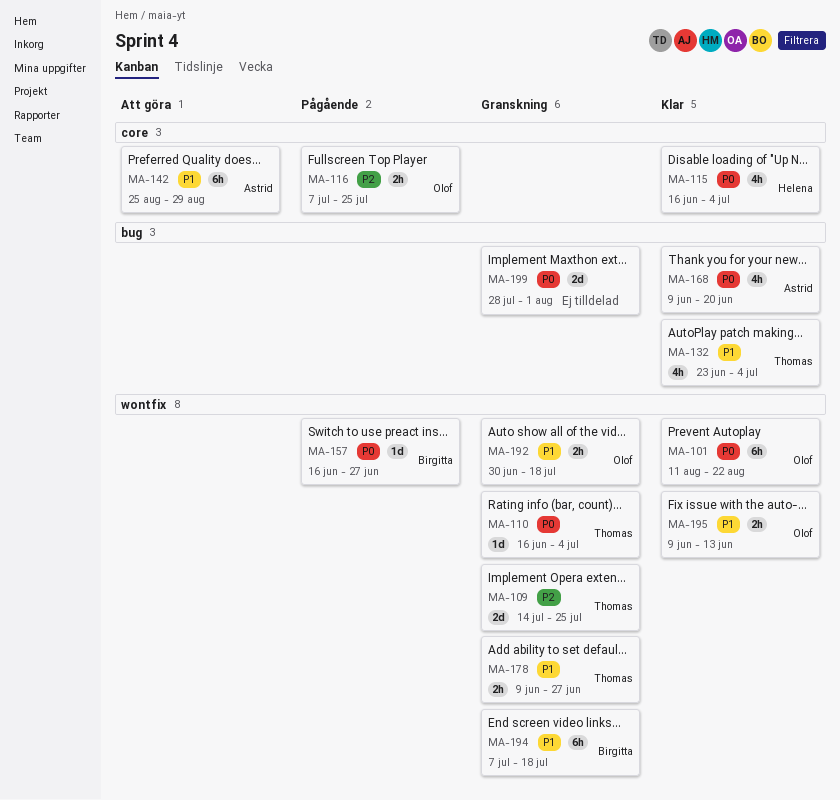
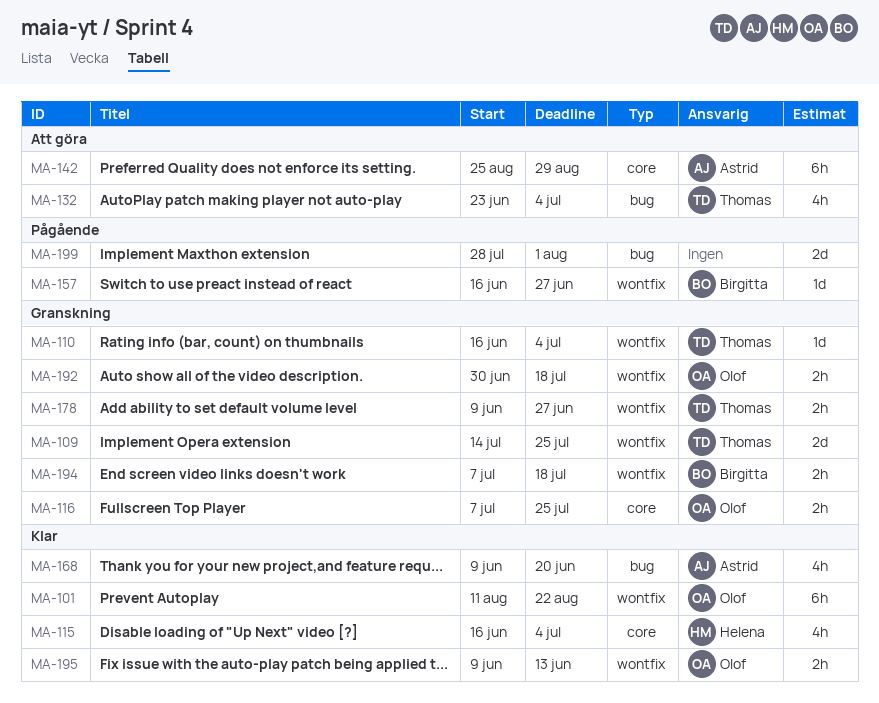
MA-116, status: Pågående -> Granskning
MA-132, status: Klar -> Att göra
MA-194, estimate: 6h -> 2h
MA-199, status: Granskning -> Pågående

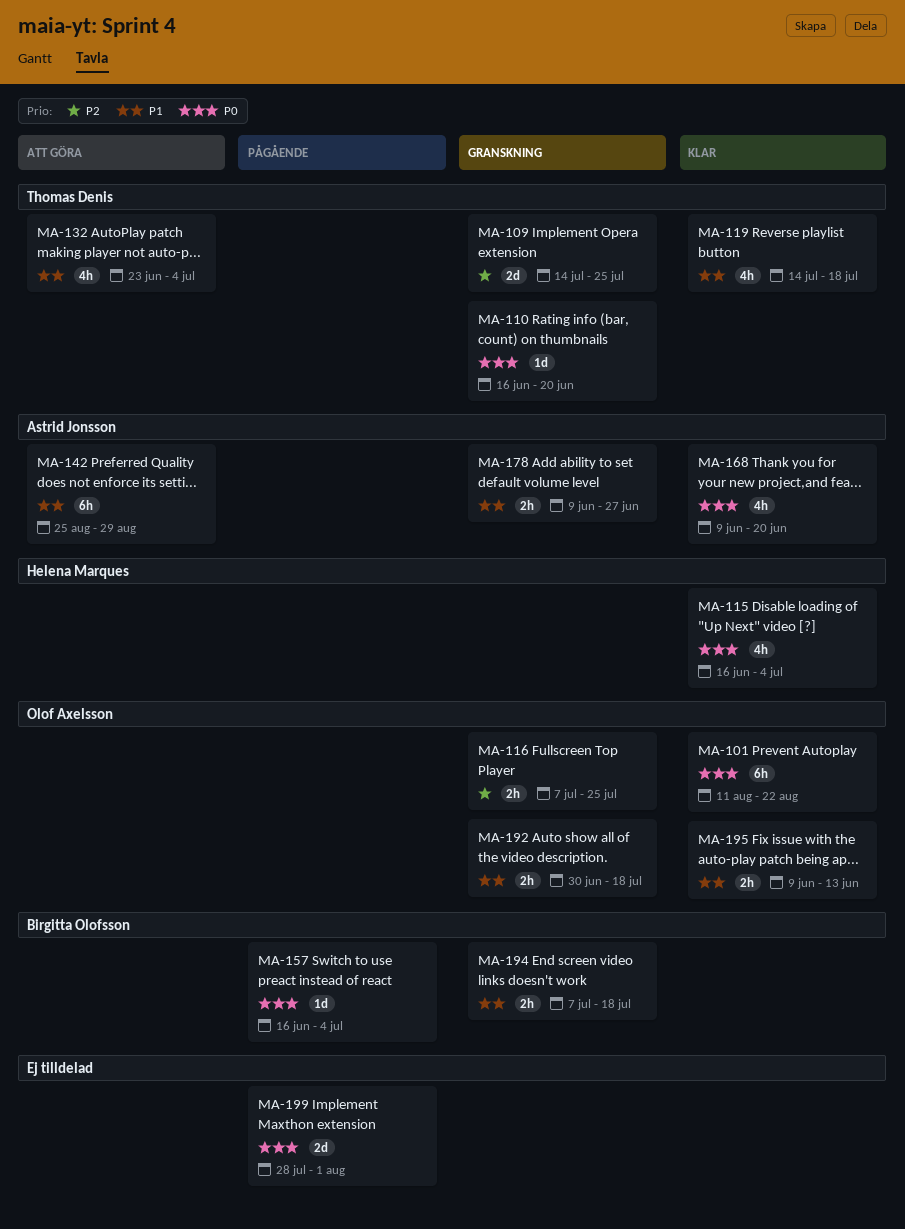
MA-110, due: Jul 4 -> Jun 20
MA-119: none -> present
MA-157, due: Jun 27 -> Jul 4
MA-178, owner: Thomas Denis -> Astrid Jonsson

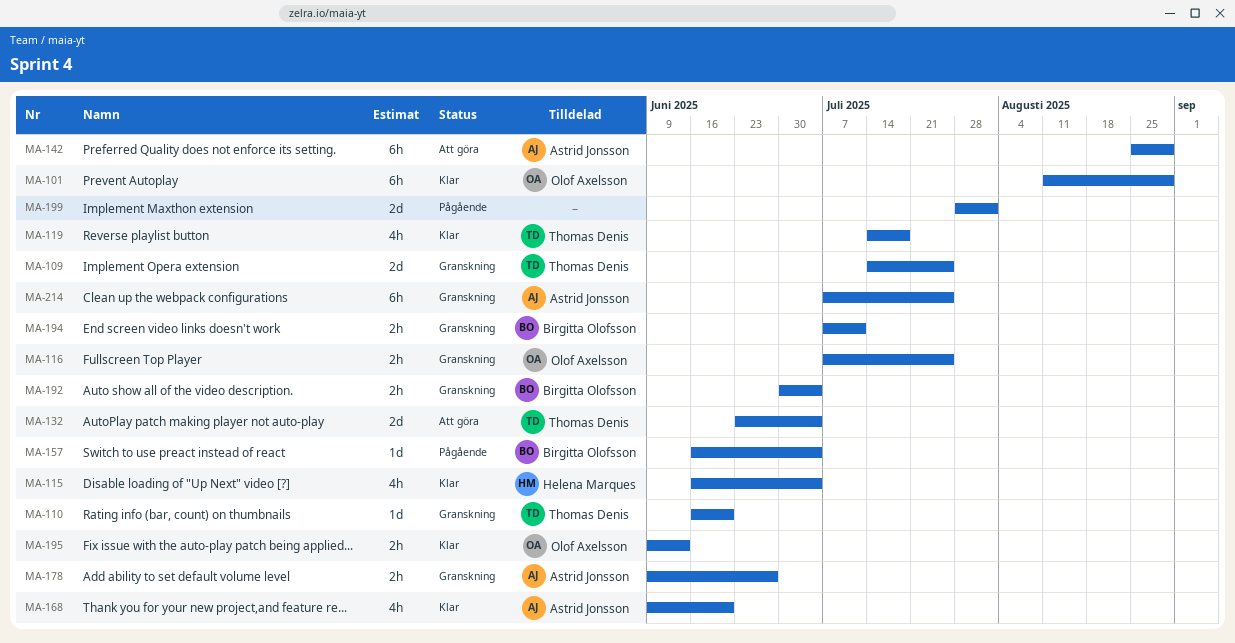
MA-101, due: Aug 22 -> Aug 29
MA-132, estimate: 4h -> 2d
MA-192, owner: Olof Axelsson -> Birgitta Olofsson
MA-192, due: Jul 18 -> Jul 4
MA-194, due: Jul 18 -> Jul 11
MA-214: none -> present

